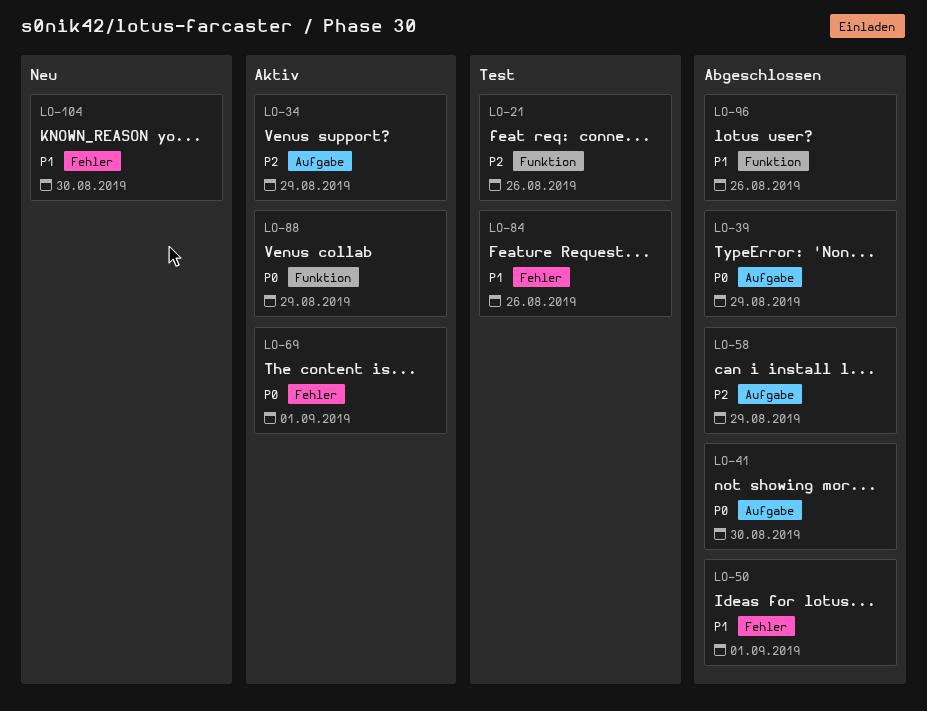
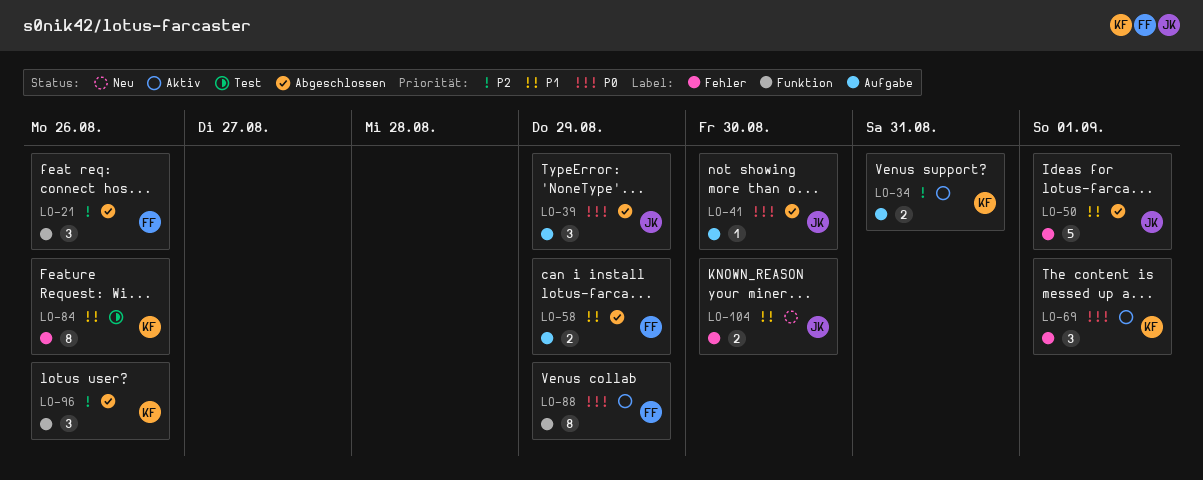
LO-21, status: Test -> Abgeschlossen
LO-34, due: Aug 29 -> Aug 31
LO-58, priority: P2 -> P1
LO-96, priority: P1 -> P2

